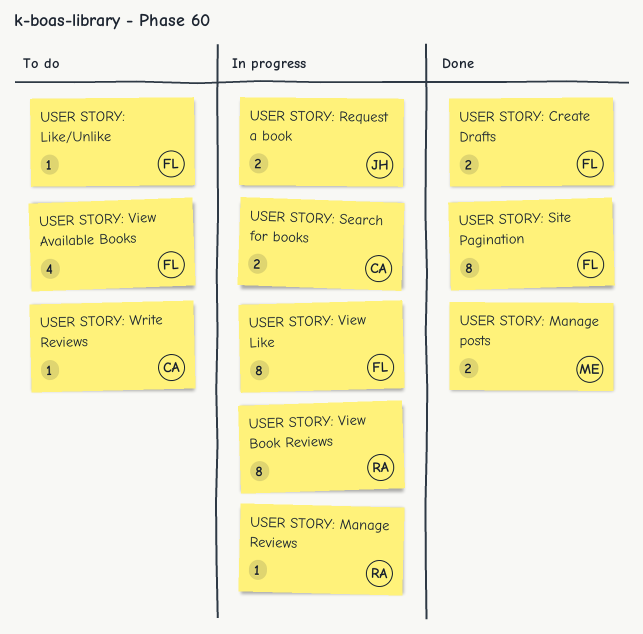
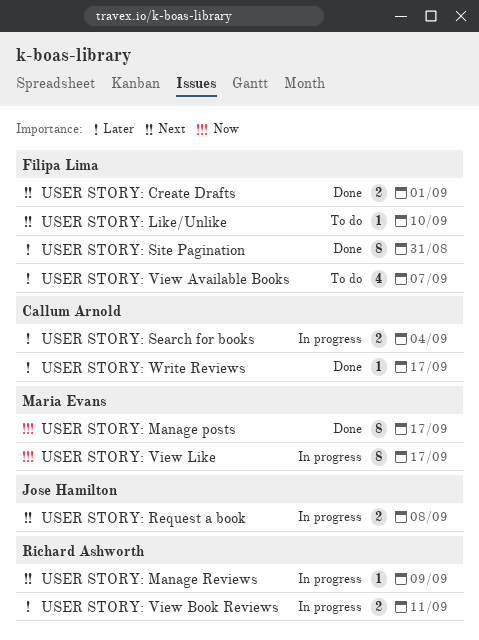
USER STORY: Manage posts, estimate: 2 -> 8
USER STORY: View Book Reviews, estimate: 8 -> 2
USER STORY: View Like, owner: Filipa Lima -> Maria Evans
USER STORY: Write Reviews, status: To do -> Done

